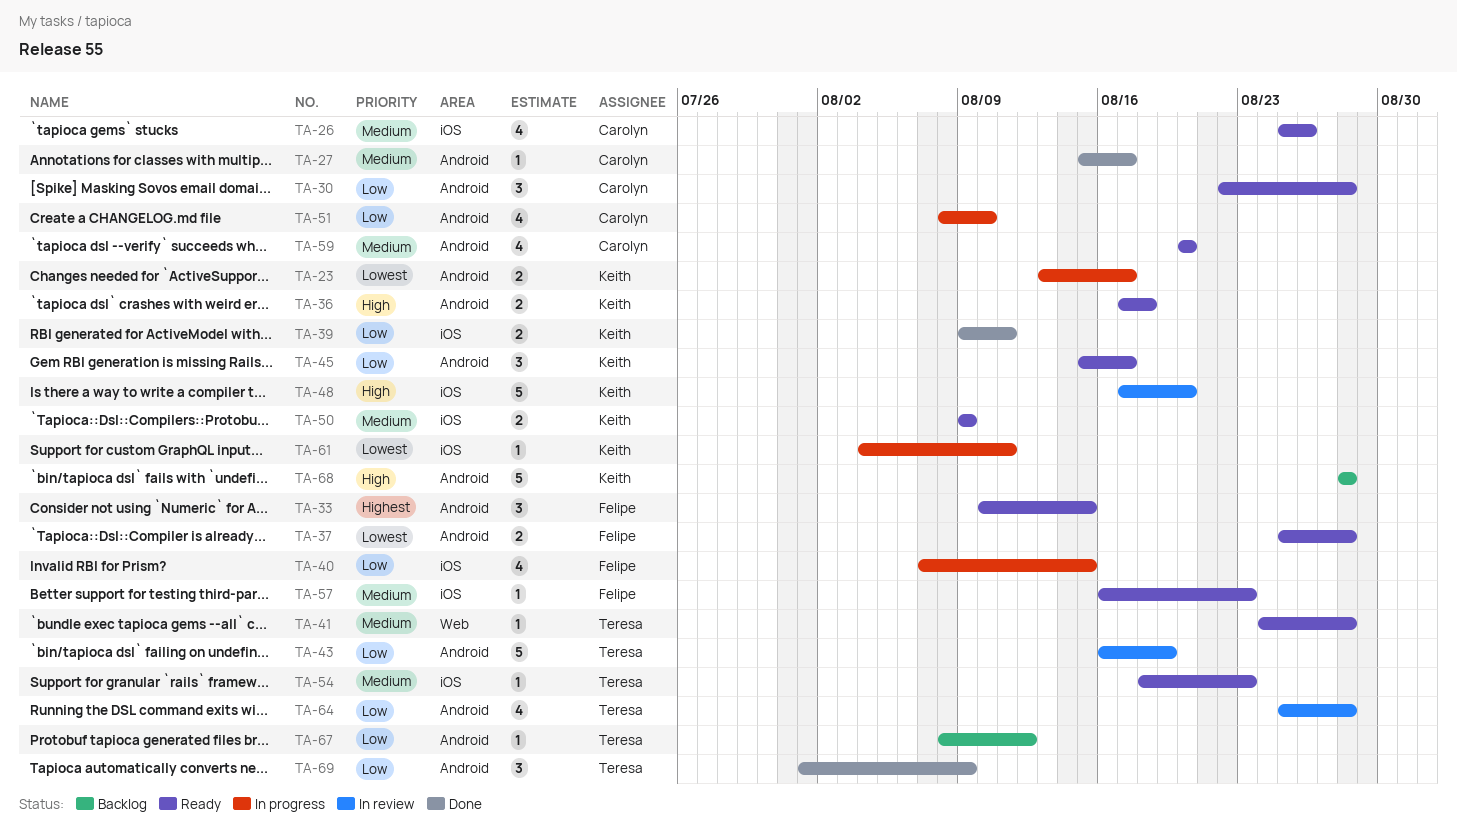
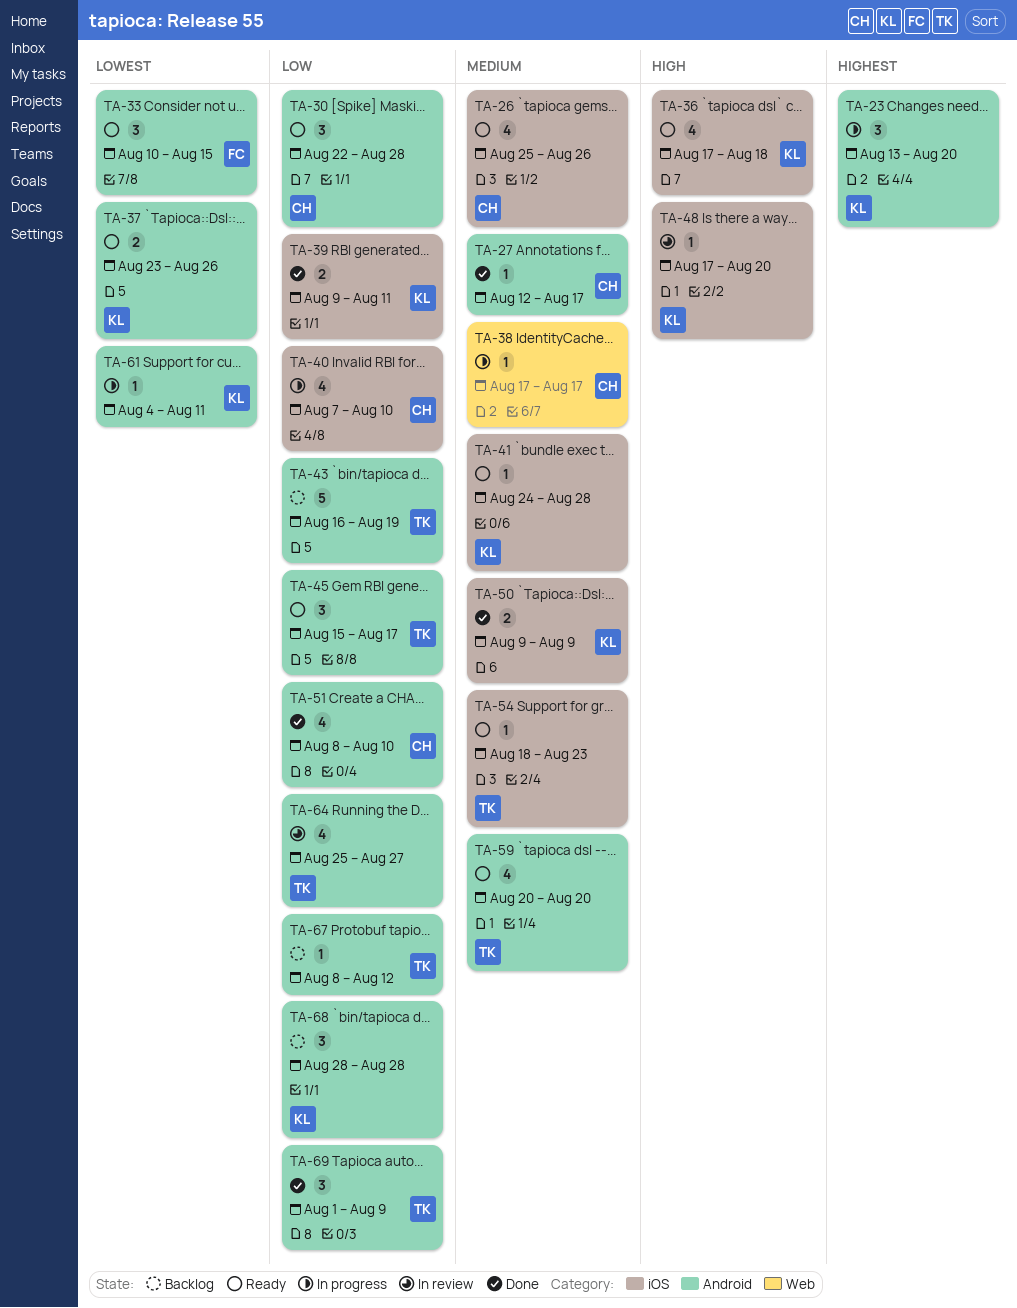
TA-23, priority: Lowest -> Highest
TA-23, estimate: 2 -> 3
TA-23, due: Aug 17 -> Aug 20
TA-27, start: Aug 15 -> Aug 12
TA-33, priority: Highest -> Lowest
TA-36, label: Android -> iOS
TA-36, estimate: 2 -> 4
TA-37, owner: Felipe -> Keith
TA-37, start: Aug 25 -> Aug 23
TA-37, due: Aug 28 -> Aug 26
TA-38: none -> present
TA-40, owner: Felipe -> Carolyn
TA-40, due: Aug 15 -> Aug 10
TA-41, owner: Teresa -> Keith
TA-41, label: Web -> iOS
TA-43, status: In review -> Backlog
TA-45, owner: Keith -> Teresa
TA-48, estimate: 5 -> 1
TA-50, status: Ready -> Done
TA-51, status: In progress -> Done
TA-57: present -> none
TA-59, owner: Carolyn -> Teresa
TA-61, label: iOS -> Android
TA-64, due: Aug 28 -> Aug 27
TA-68, priority: High -> Low
TA-68, estimate: 5 -> 3

